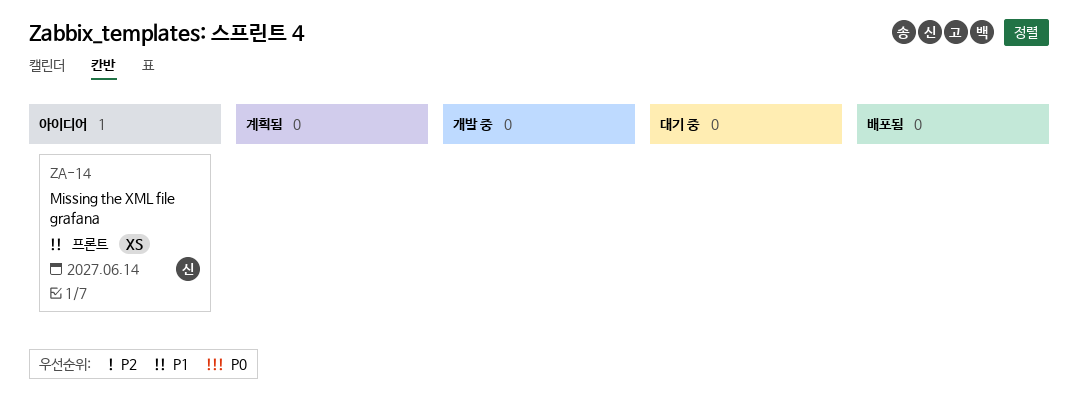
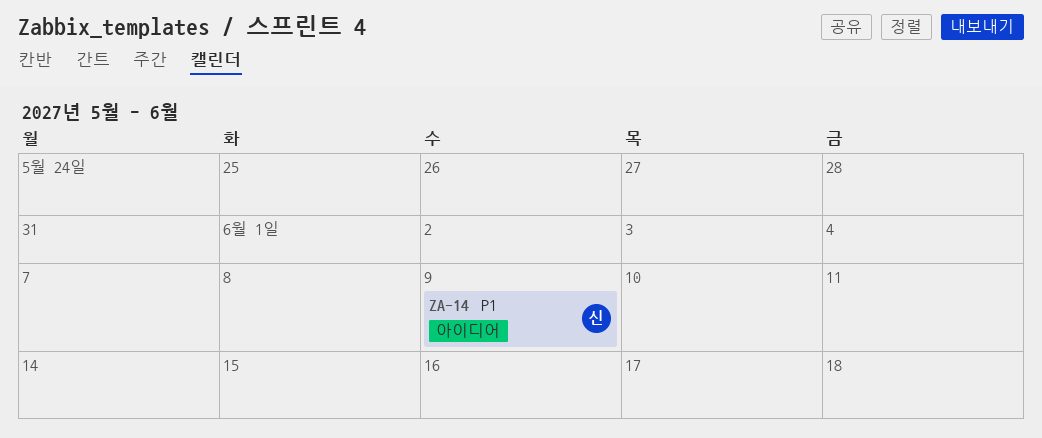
ZA-14, due: Jun 14 -> Jun 9

